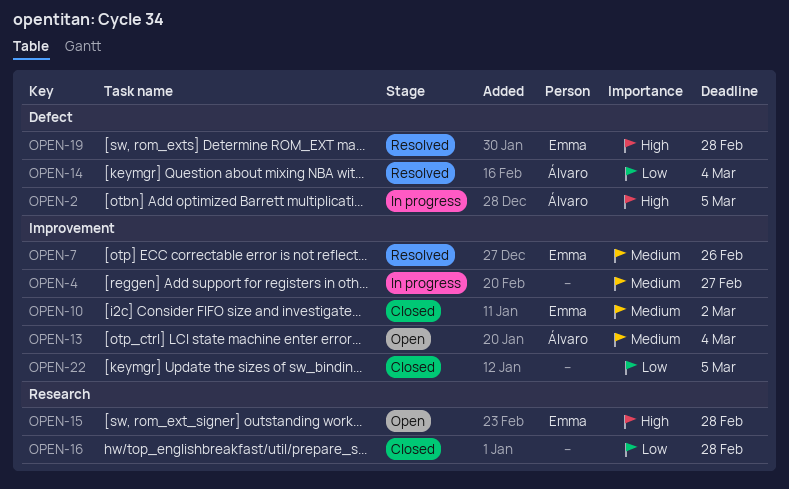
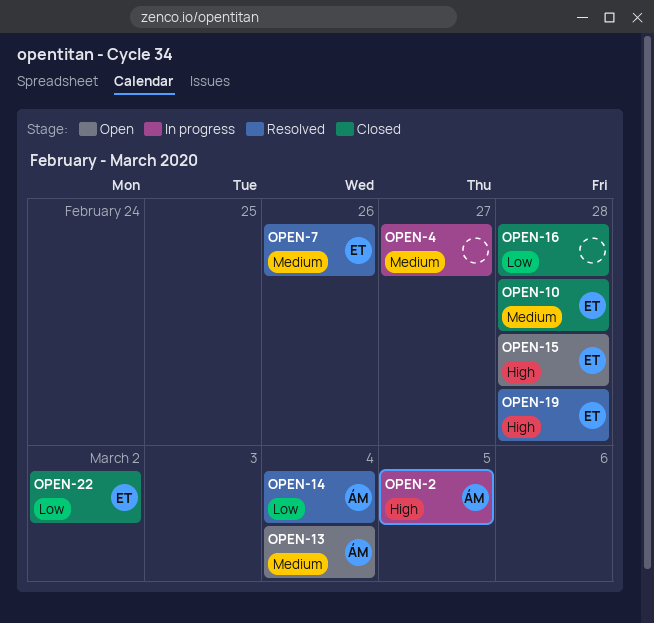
OPEN-10, due: Mar 2 -> Feb 28
OPEN-22, owner: none -> Emma
OPEN-22, due: Mar 5 -> Mar 2

